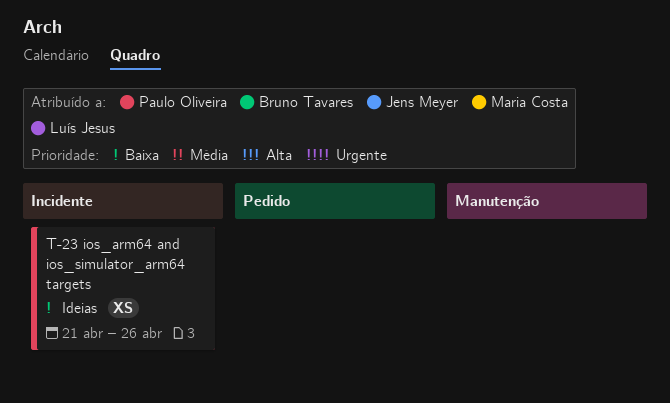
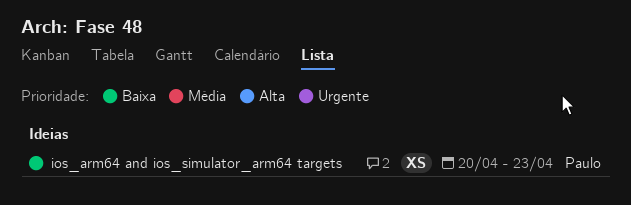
ios_arm64 and ios_simulator_arm64 targets, start: Apr 21 -> Apr 20
ios_arm64 and ios_simulator_arm64 targets, due: Apr 26 -> Apr 23

